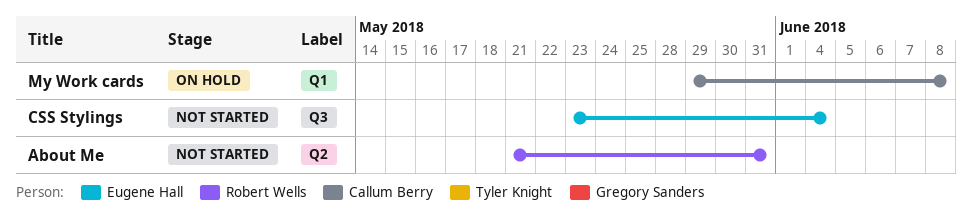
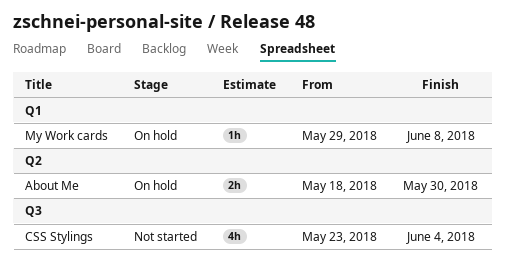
About Me, status: Not started -> On hold
About Me, start: May 21 -> May 18
About Me, due: May 31 -> May 30

